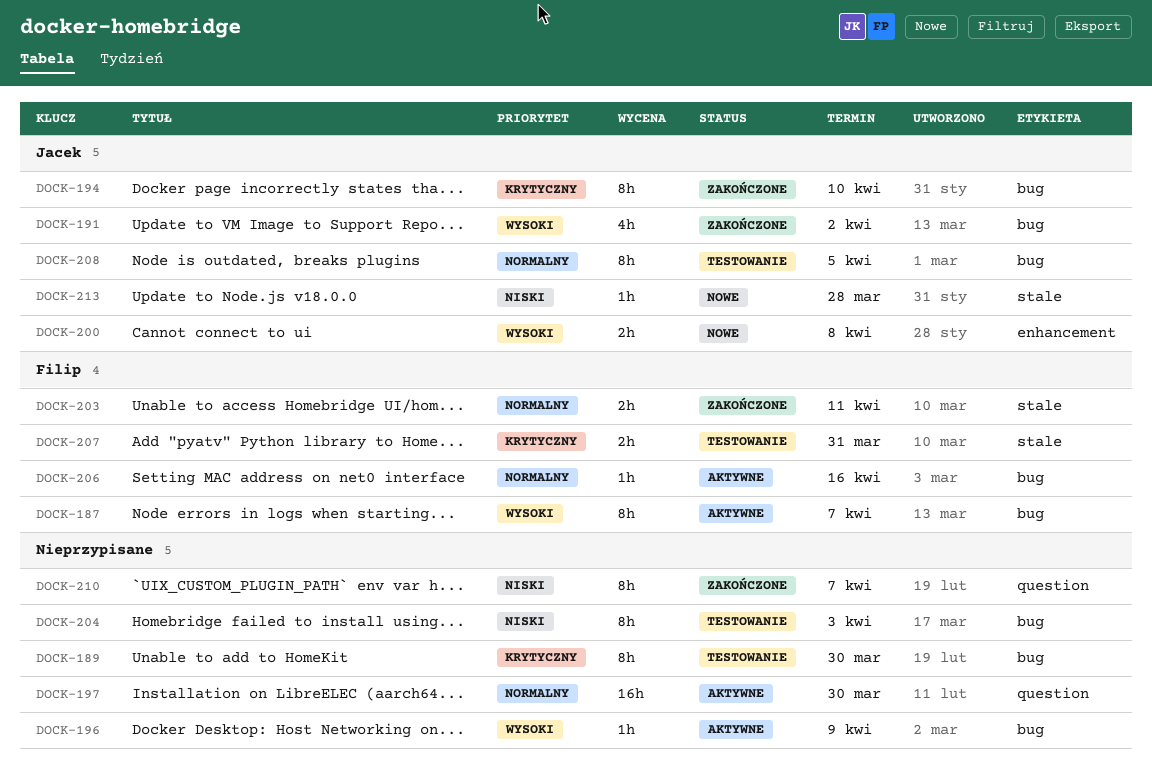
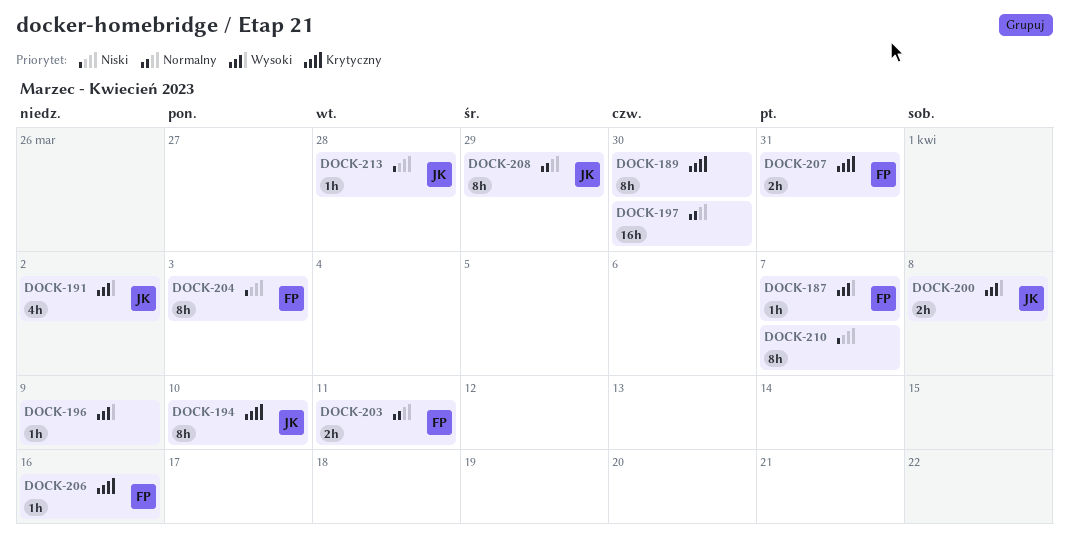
DOCK-187, estimate: 8h -> 1h
DOCK-204, owner: none -> Filip
DOCK-206, priority: Normalny -> Krytyczny
DOCK-208, due: Apr 5 -> Mar 29

